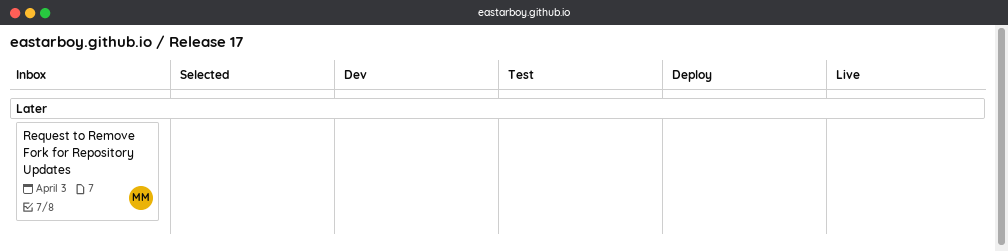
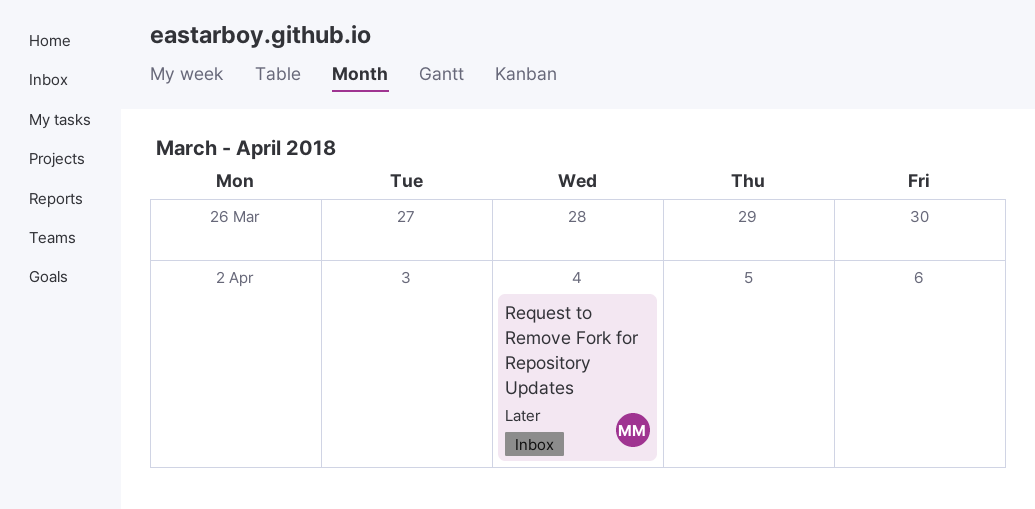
Request to Remove Fork for Repository Updates, due: Apr 3 -> Apr 4

